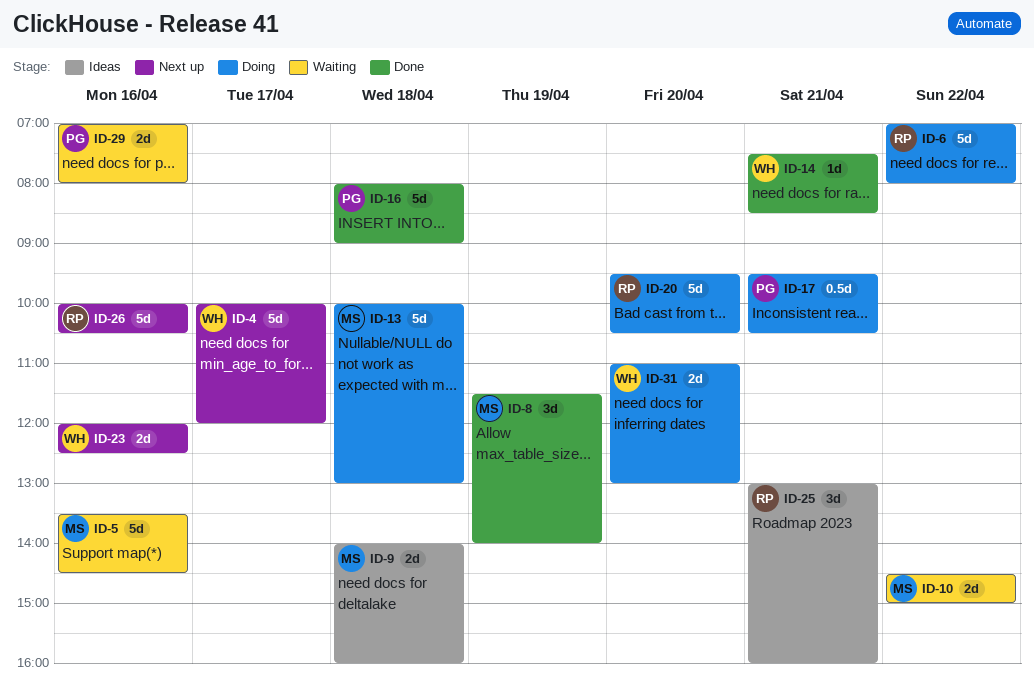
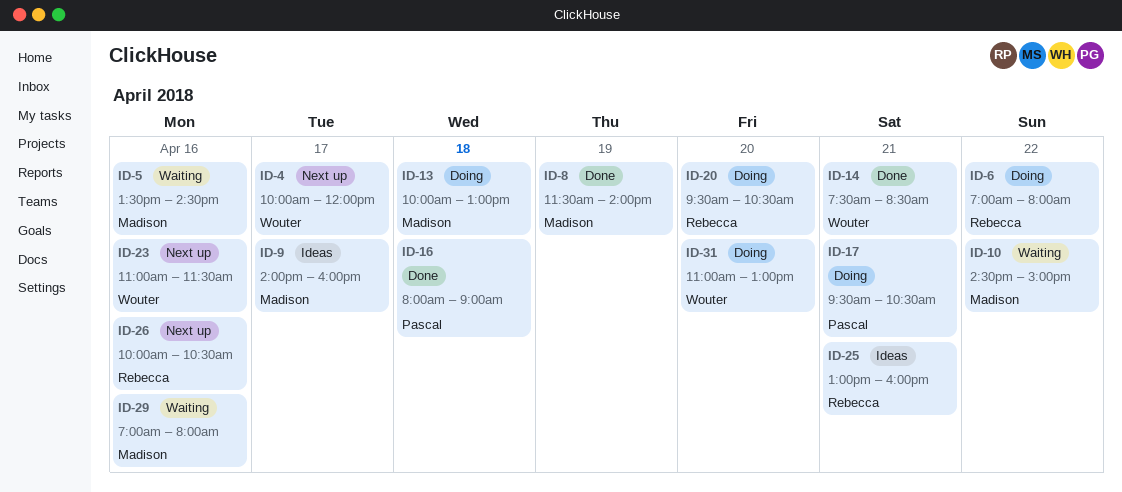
ID-9, day: Apr 18 -> Apr 17
ID-23, begins: 12:00 -> 11:00
ID-23, ends: 12:30 -> 11:30
ID-29, owner: Pascal -> Madison

